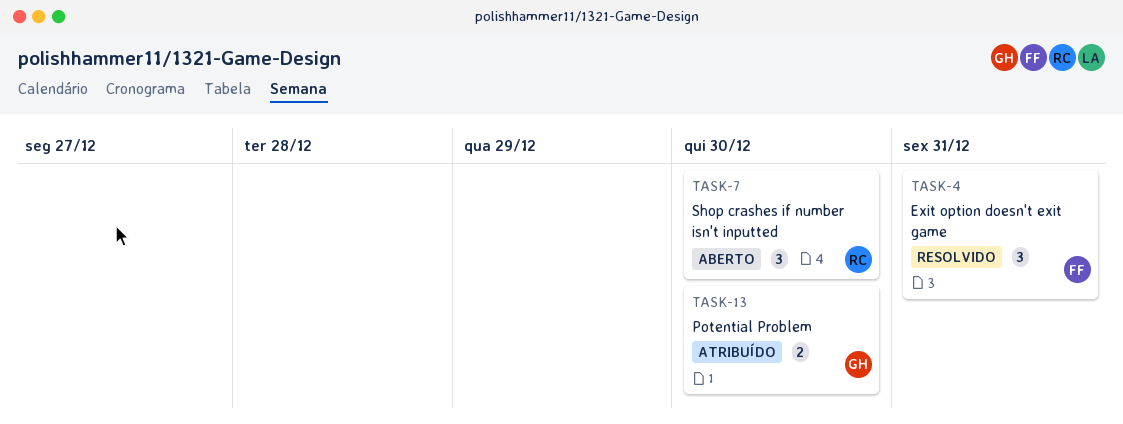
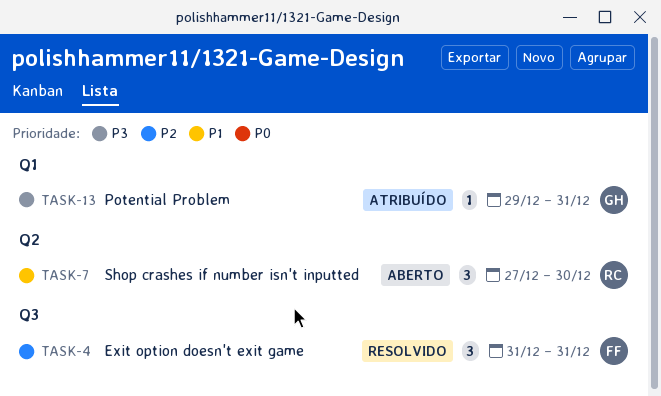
TASK-13, estimate: 2 -> 1
TASK-13, due: Dec 30 -> Dec 31

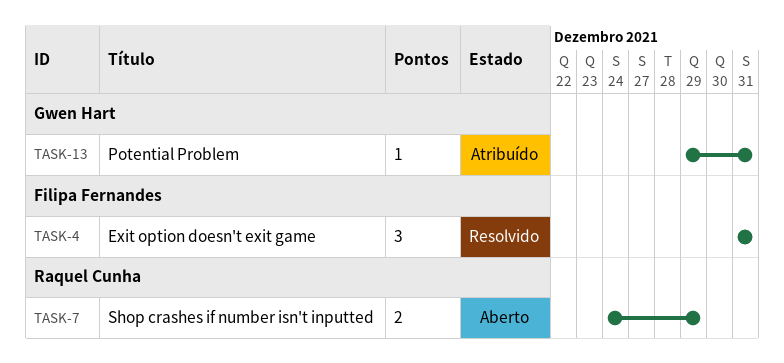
TASK-7, estimate: 3 -> 2
TASK-7, start: Dec 27 -> Dec 24
TASK-7, due: Dec 30 -> Dec 29

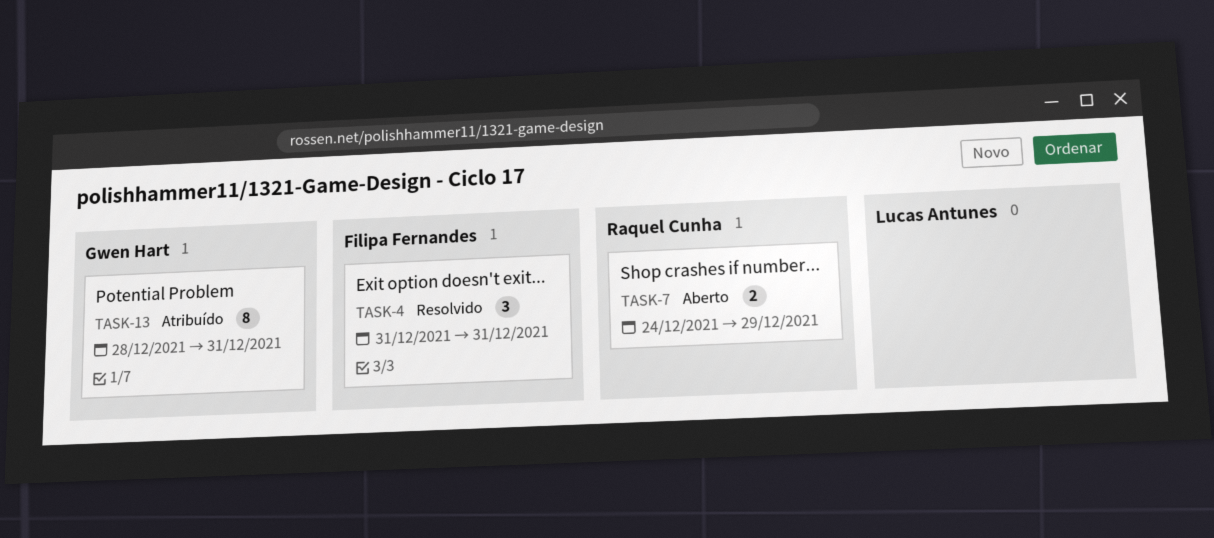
TASK-13, estimate: 1 -> 8
TASK-13, start: Dec 29 -> Dec 28

